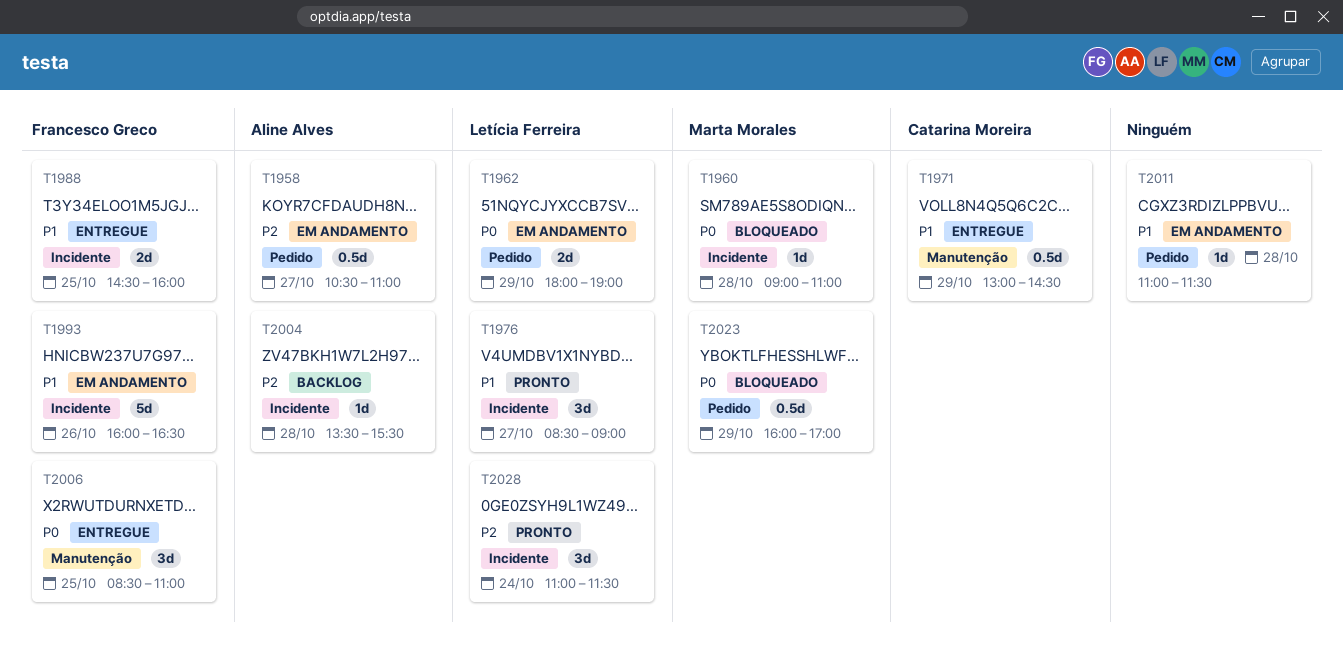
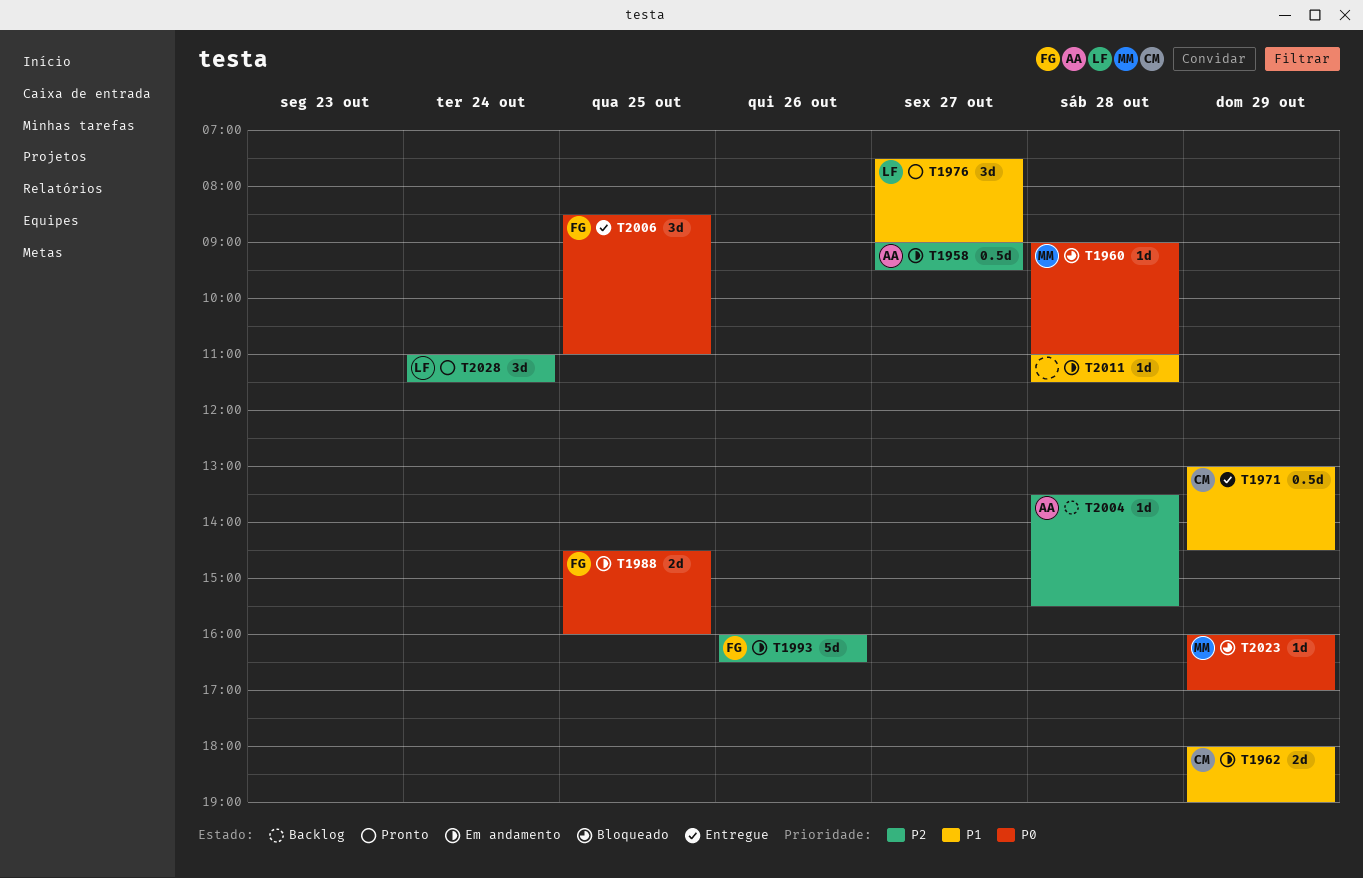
T1958, begins: 10:30 -> 09:00
T1958, ends: 11:00 -> 09:30
T1962, owner: Letícia Ferreira -> Catarina Moreira
T1962, priority: P0 -> P1
T1976, begins: 08:30 -> 07:30
T1988, status: Entregue -> Em andamento
T1988, priority: P1 -> P0
T1993, priority: P1 -> P2
T2023, estimate: 0.5d -> 1d

